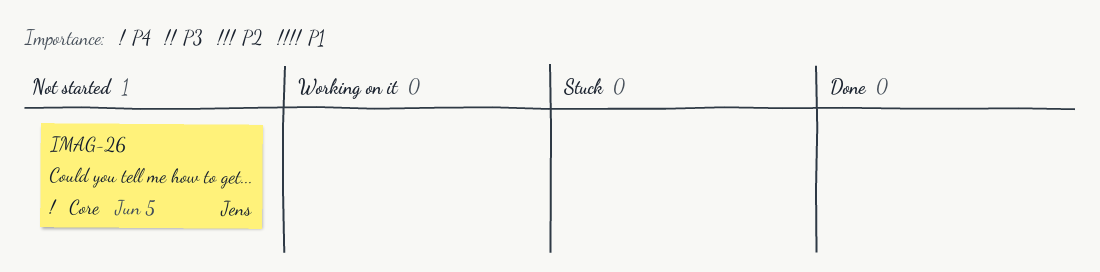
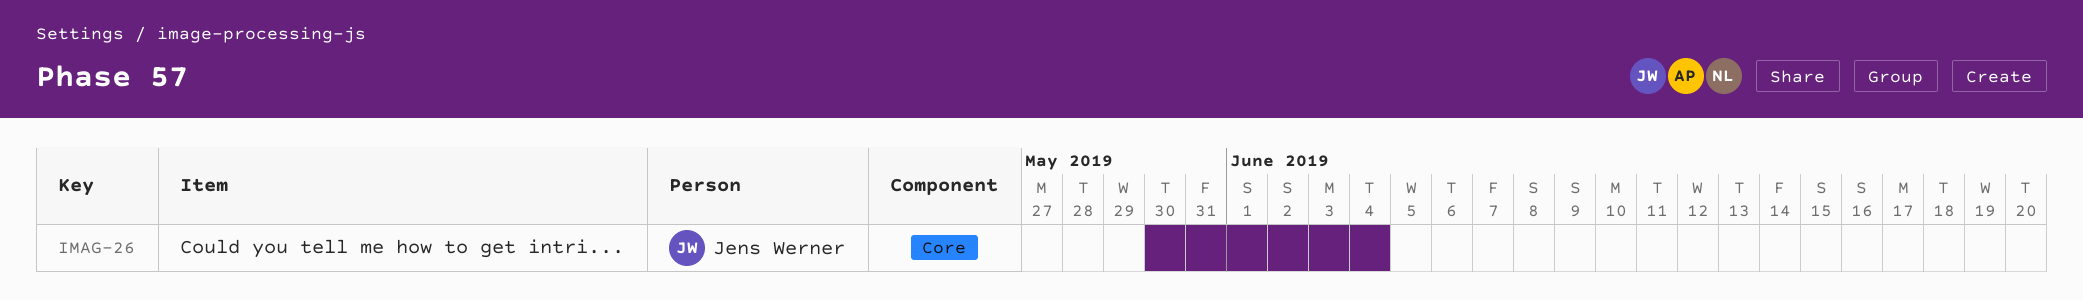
IMAG-26, due: Jun 5 -> Jun 4

